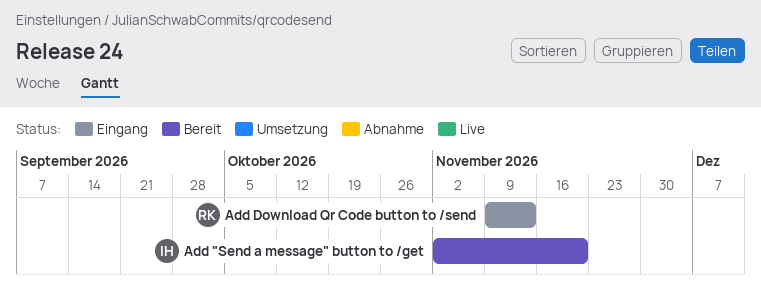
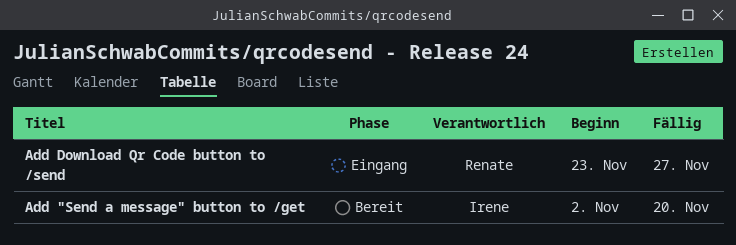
Add Download Qr Code button to /send, start: Nov 9 -> Nov 23
Add Download Qr Code button to /send, due: Nov 13 -> Nov 27

